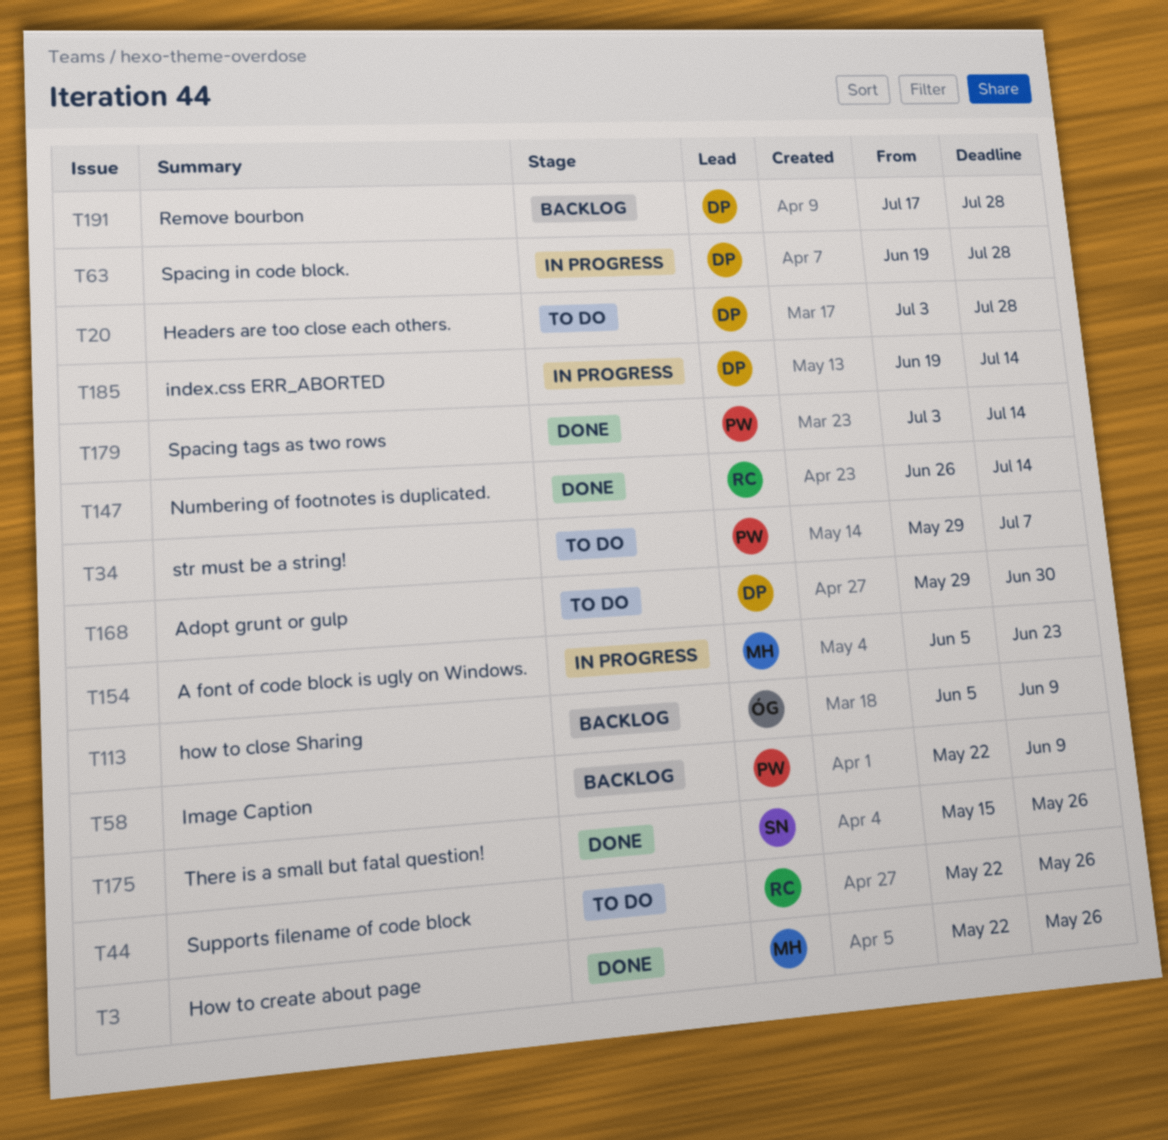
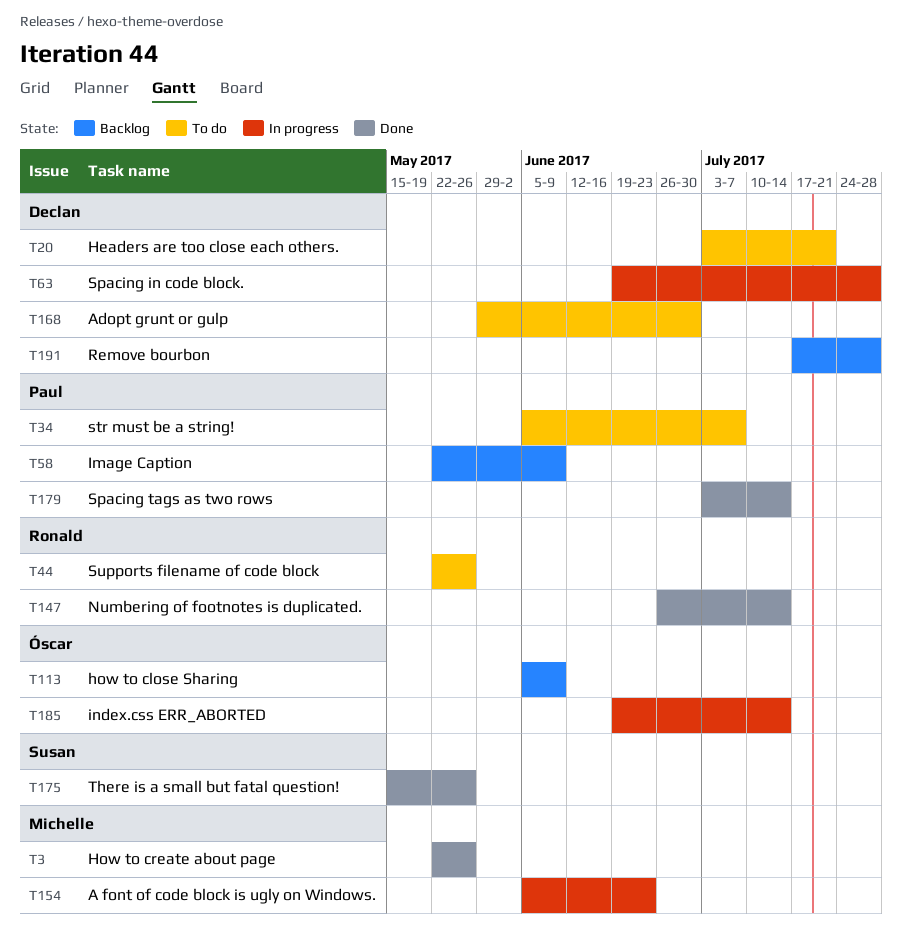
T20, due: Jul 28 -> Jul 21
T34, start: May 29 -> Jun 5
T185, owner: Declan -> Óscar

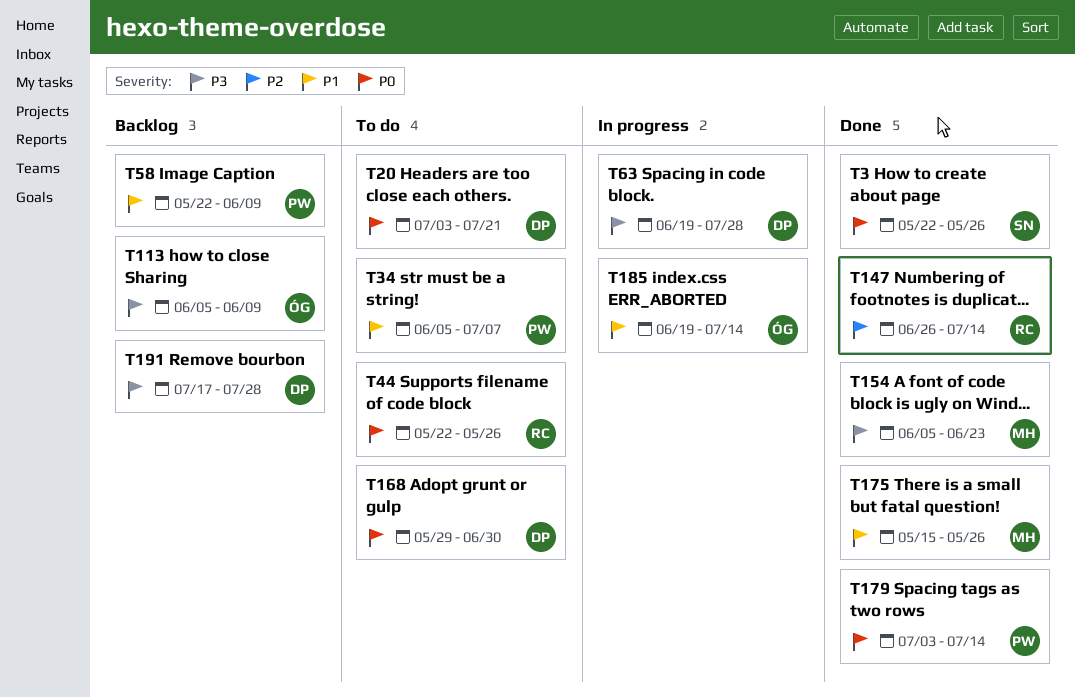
T3, owner: Michelle -> Susan
T154, status: In progress -> Done
T175, owner: Susan -> Michelle

